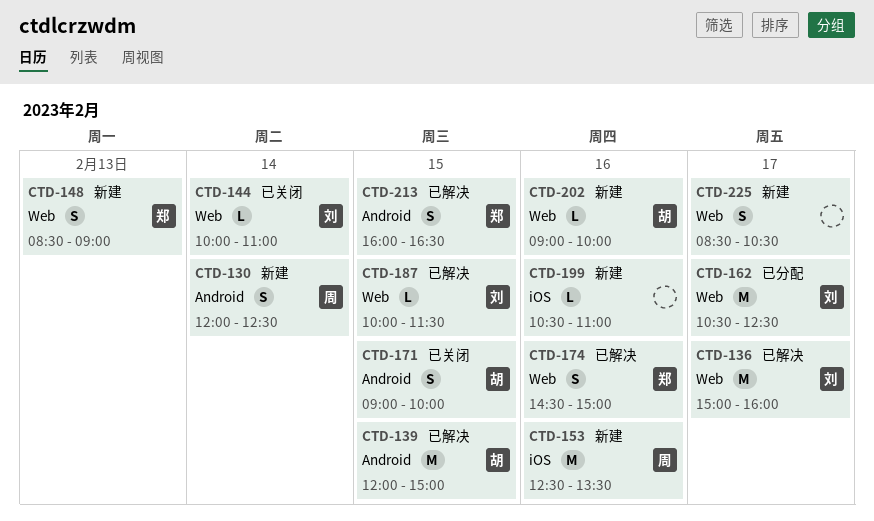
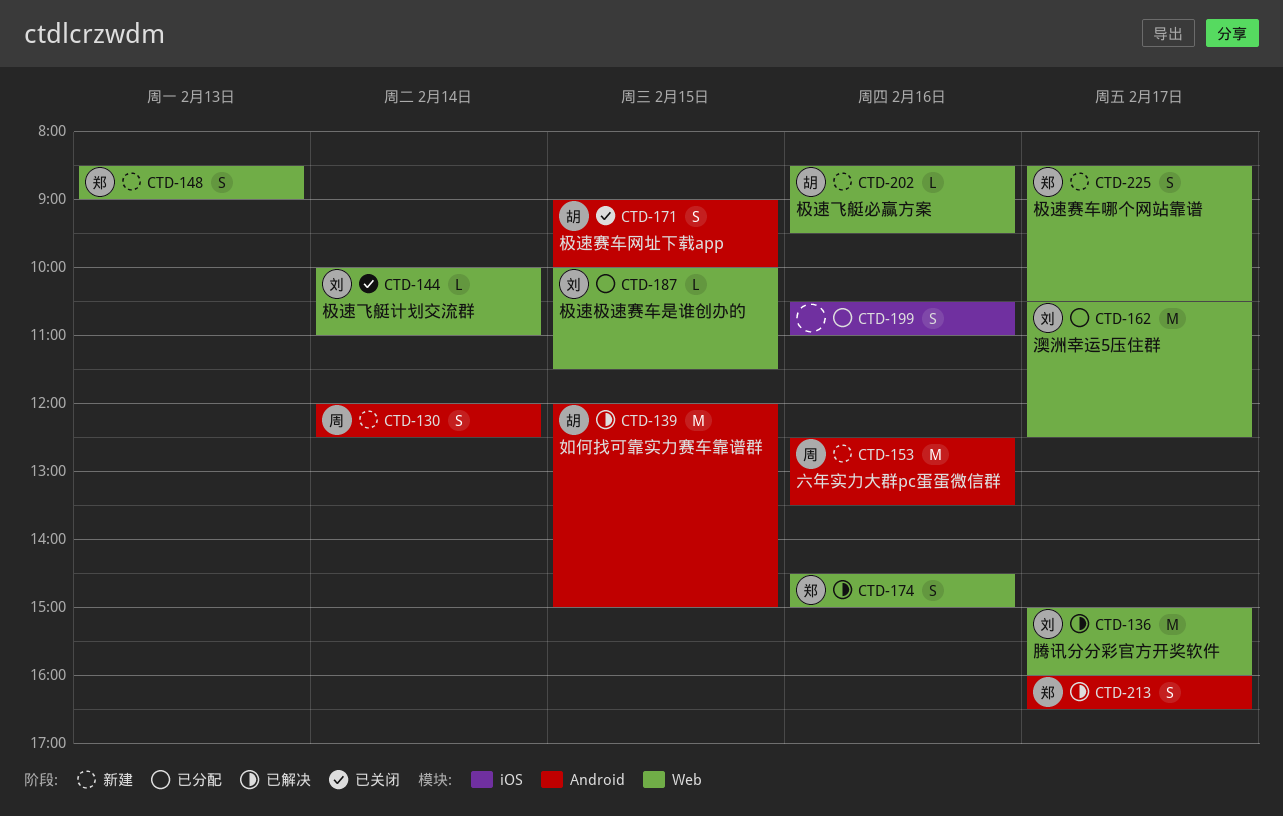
CTD-153, label: iOS -> Android
CTD-187, status: 已解决 -> 已分配
CTD-199, status: 新建 -> 已分配
CTD-199, estimate: L -> S
CTD-202, begins: 09:00 -> 08:30
CTD-202, ends: 10:00 -> 09:30
CTD-213, day: Feb 15 -> Feb 17
CTD-225, owner: none -> 郑

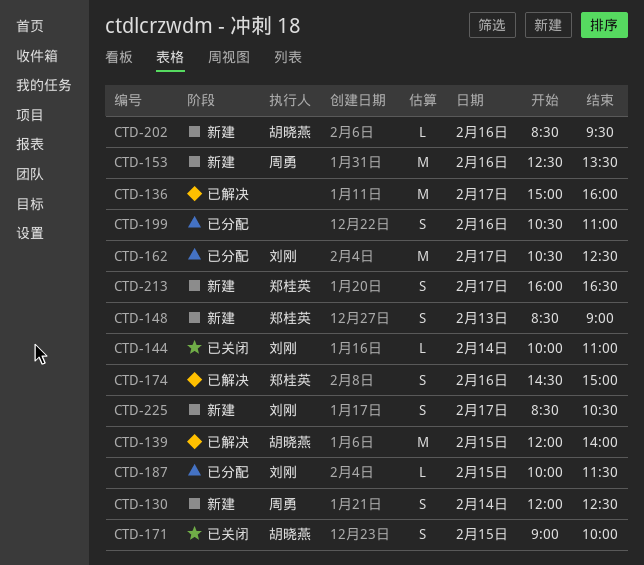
CTD-136, owner: 刘刚 -> none
CTD-139, ends: 15:00 -> 14:00
CTD-213, status: 已解决 -> 新建
CTD-225, owner: 郑桂英 -> 刘刚

